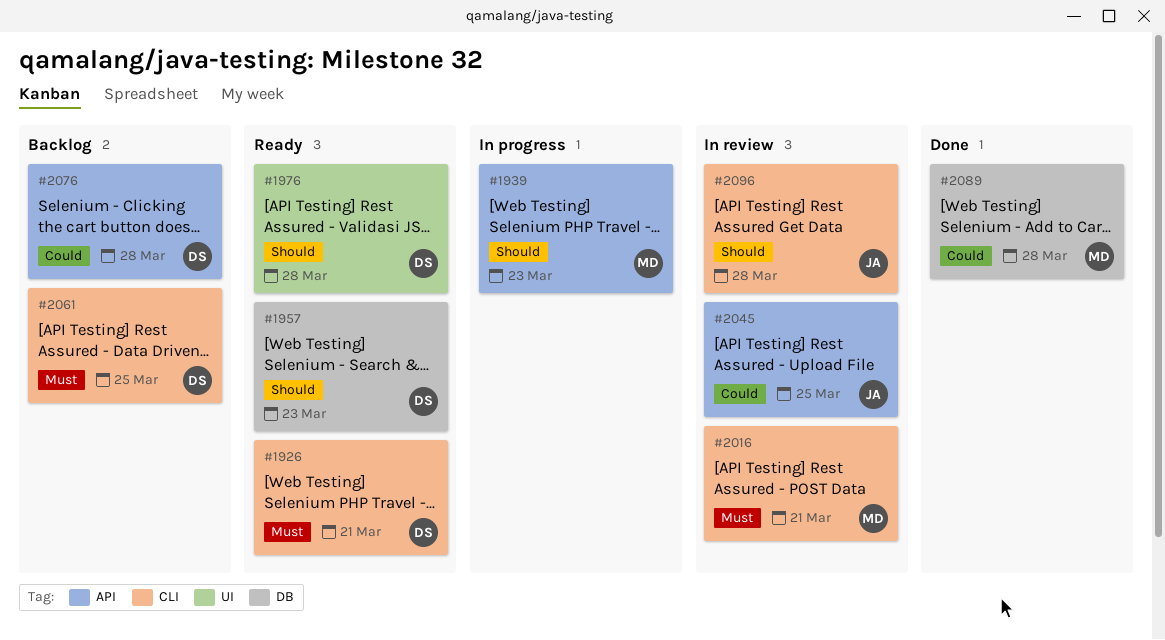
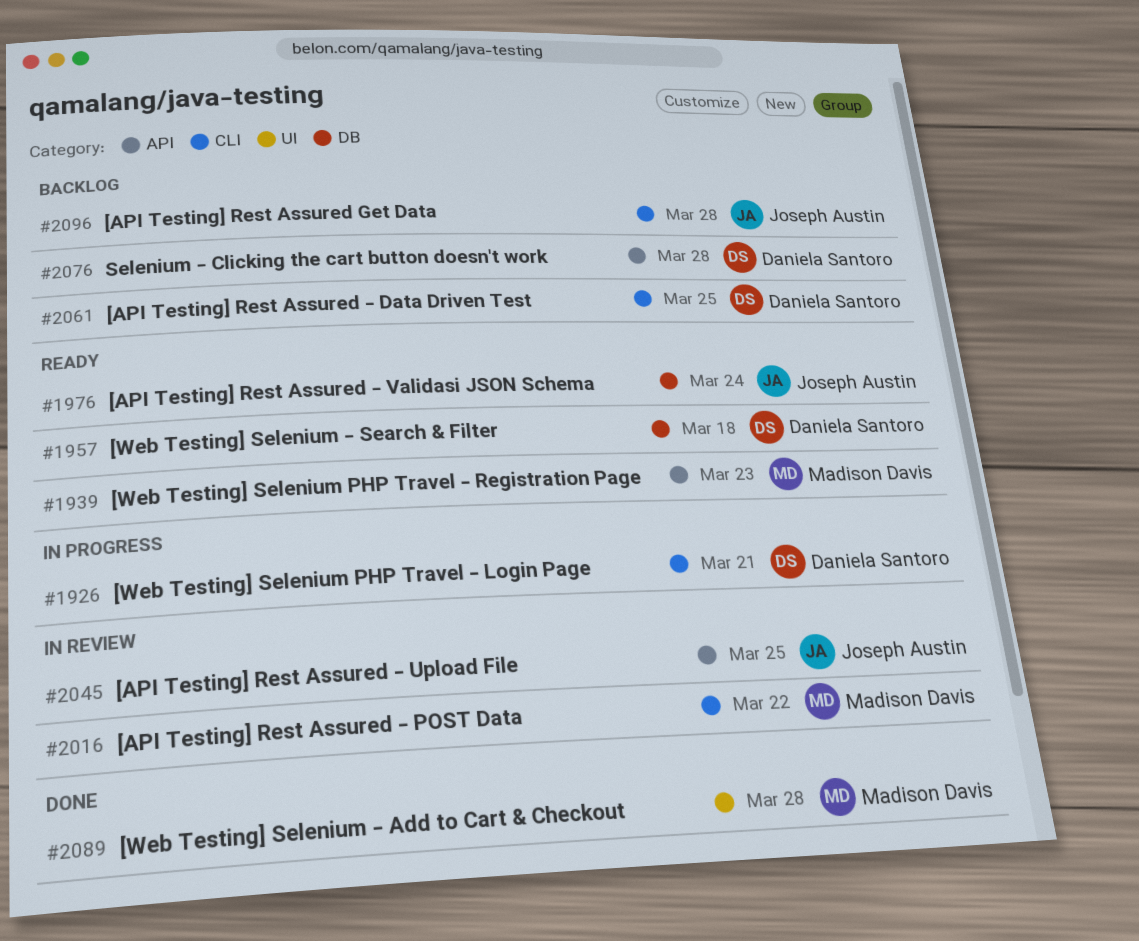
#1926, status: Ready -> In progress
#1939, status: In progress -> Ready
#1957, due: Mar 23 -> Mar 18
#1976, owner: Daniela Santoro -> Joseph Austin
#1976, label: UI -> DB
#1976, due: Mar 28 -> Mar 24
#2016, due: Mar 21 -> Mar 22
#2089, label: DB -> UI
#2096, status: In review -> Backlog

